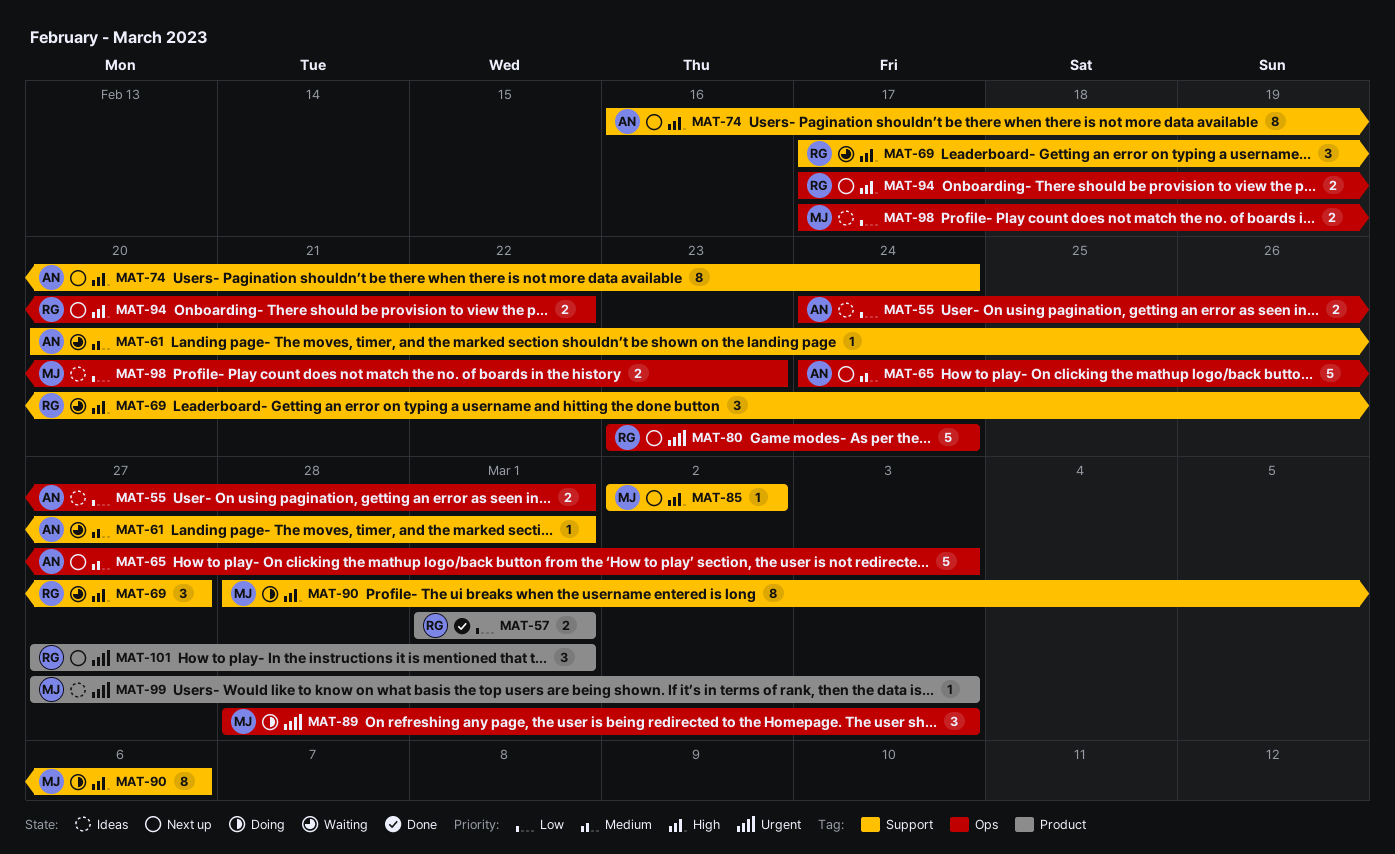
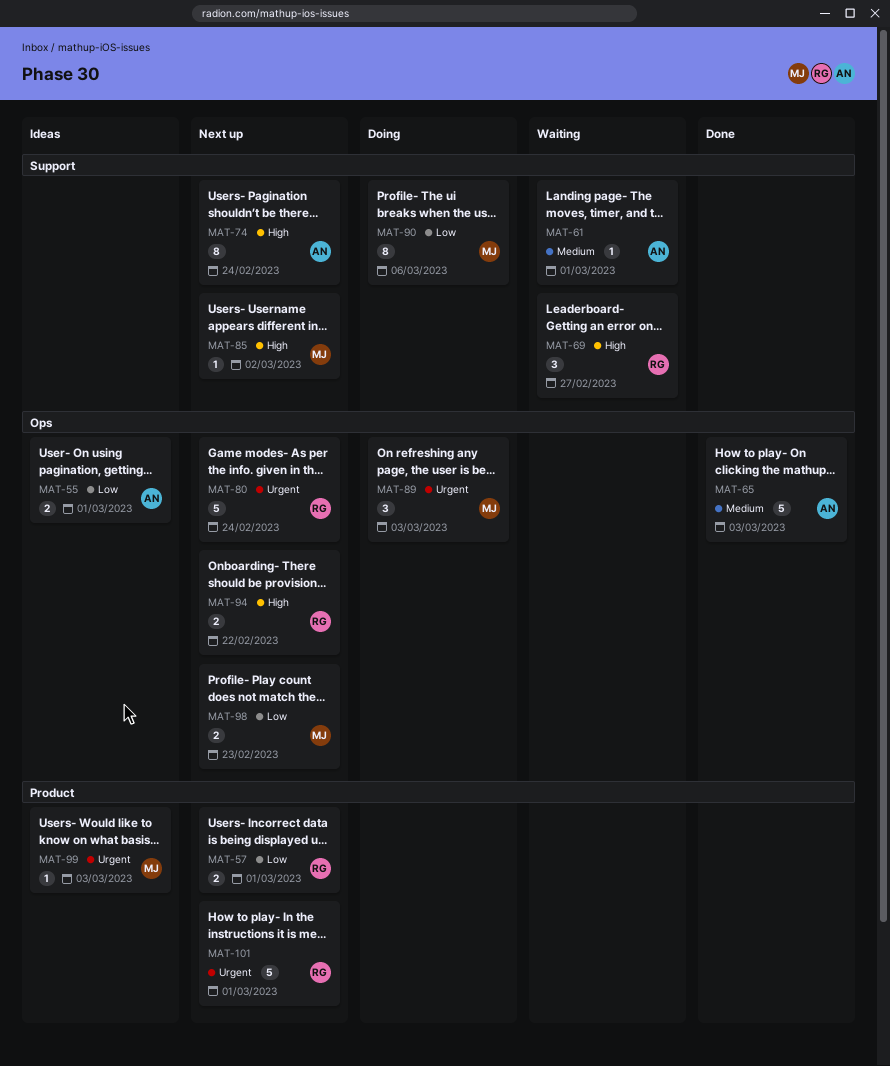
MAT-57, status: Done -> Next up
MAT-65, status: Next up -> Done
MAT-90, priority: High -> Low
MAT-98, status: Ideas -> Next up
MAT-101, estimate: 3 -> 5

